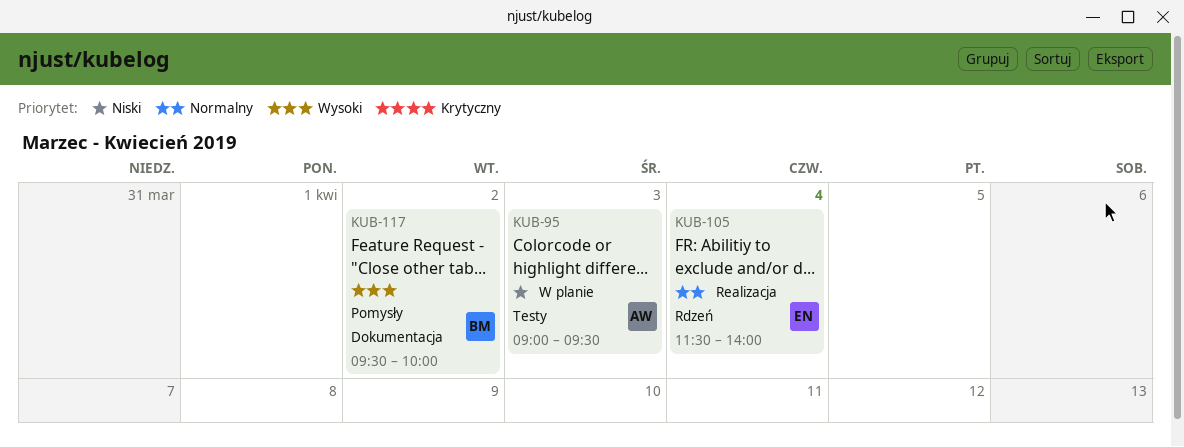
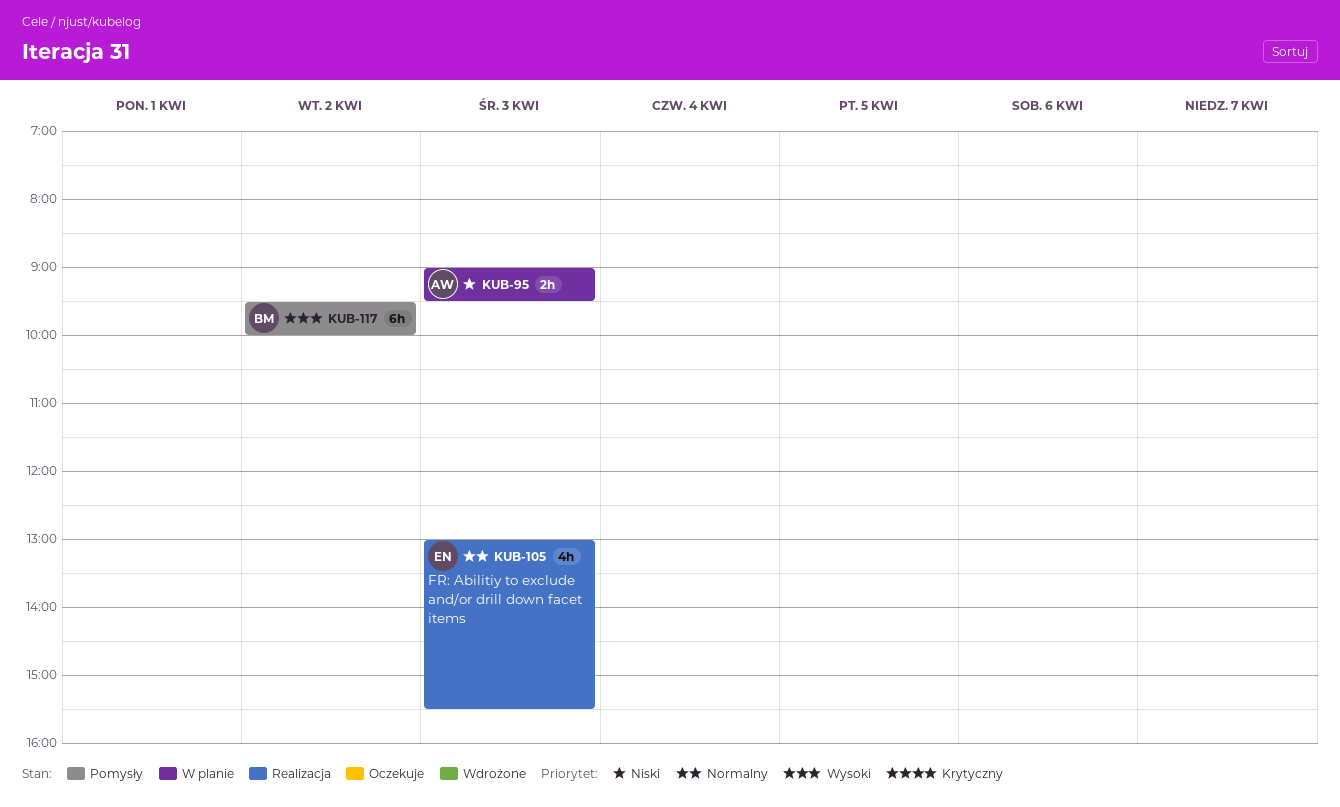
KUB-105, day: Apr 4 -> Apr 3
KUB-105, begins: 11:30 -> 13:00
KUB-105, ends: 14:00 -> 15:30

